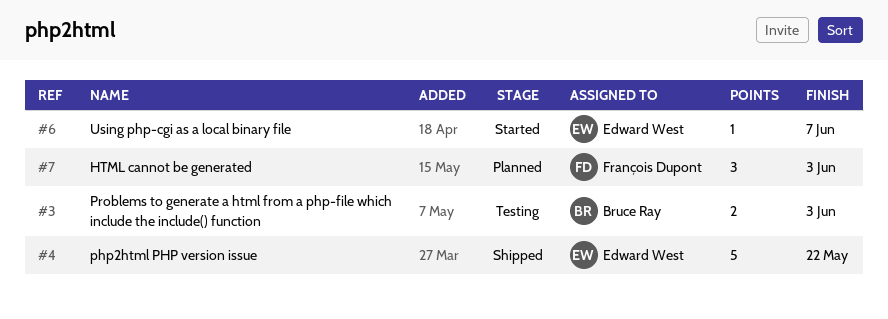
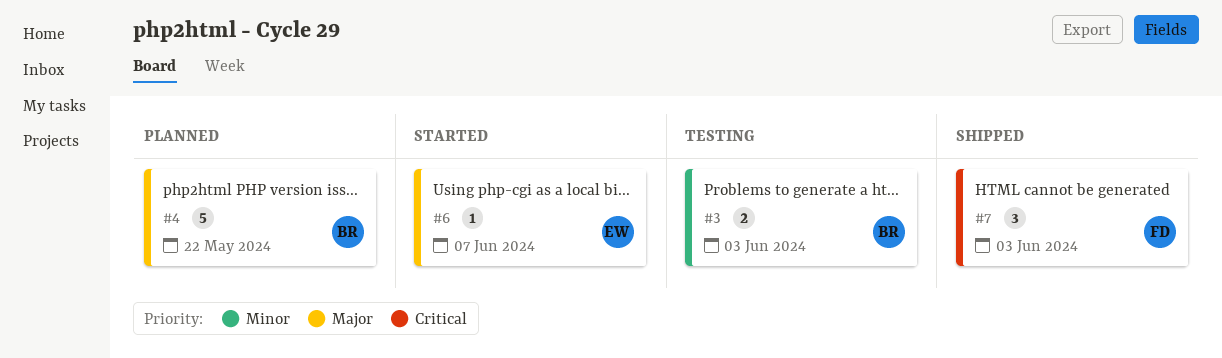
#4, status: Shipped -> Planned
#4, owner: Edward West -> Bruce Ray
#7, status: Planned -> Shipped

